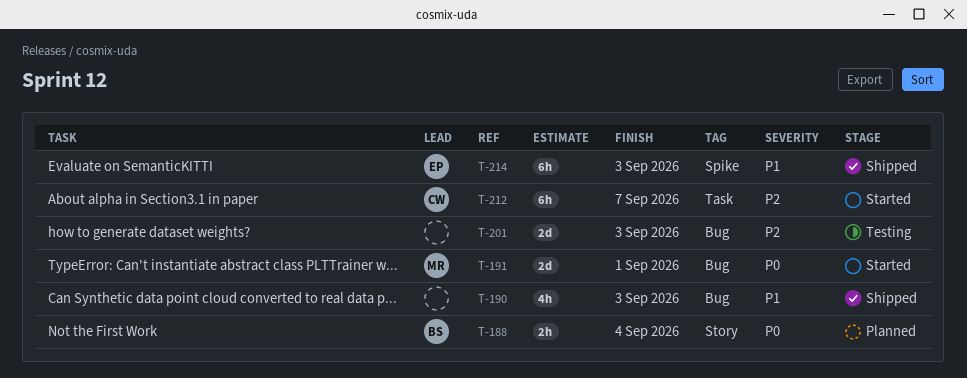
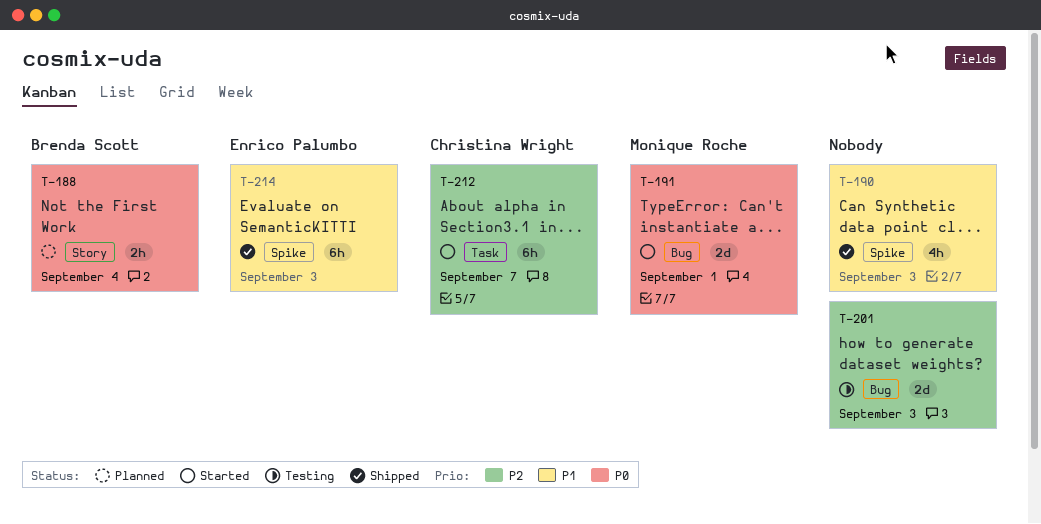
T-190, label: Bug -> Spike

